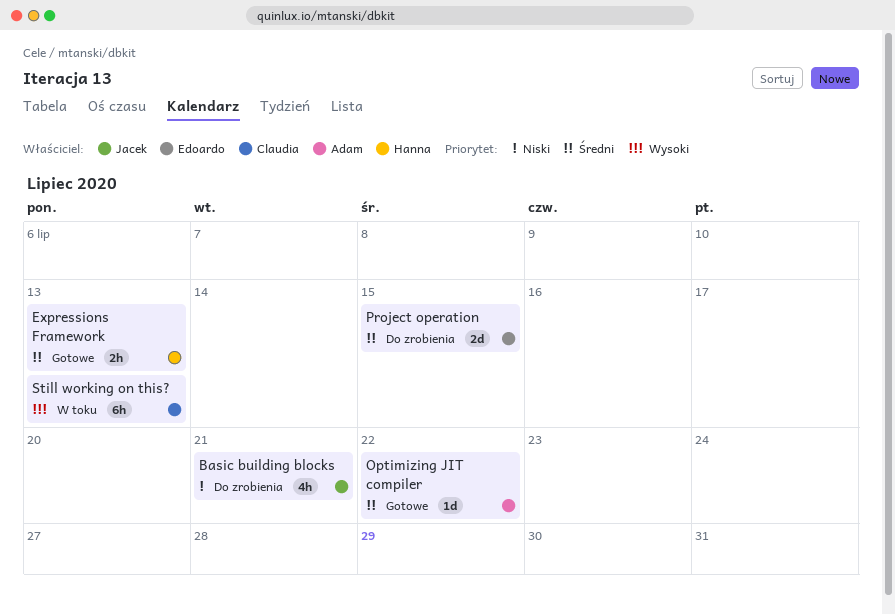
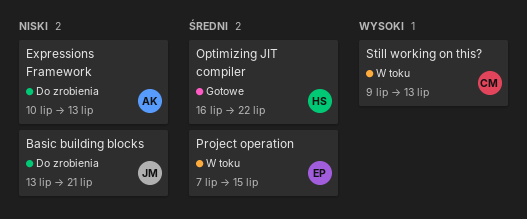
Expressions Framework, status: Gotowe -> Do zrobienia
Expressions Framework, owner: Hanna -> Adam
Expressions Framework, priority: Średni -> Niski
Optimizing JIT compiler, owner: Adam -> Hanna
Project operation, status: Do zrobienia -> W toku

